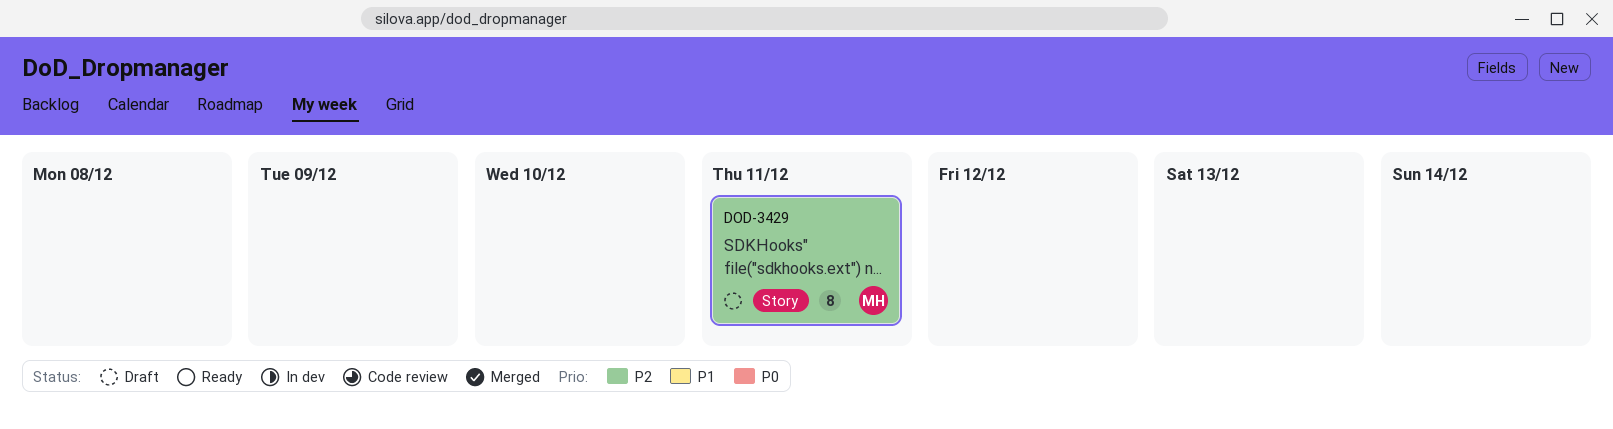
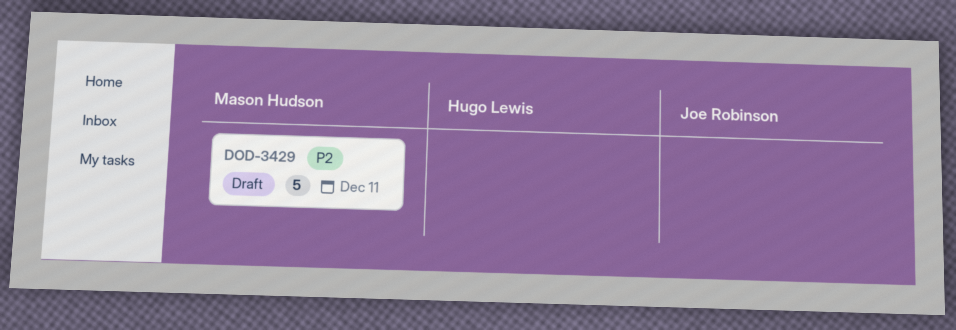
DOD-3429, estimate: 8 -> 5

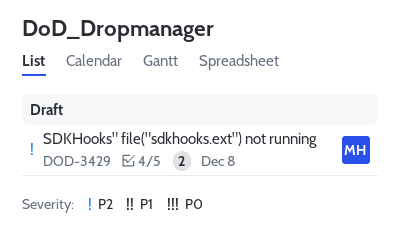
DOD-3429, estimate: 5 -> 2
DOD-3429, due: Dec 11 -> Dec 8

